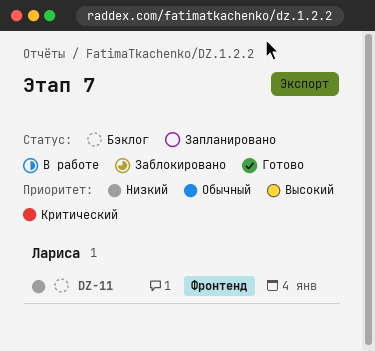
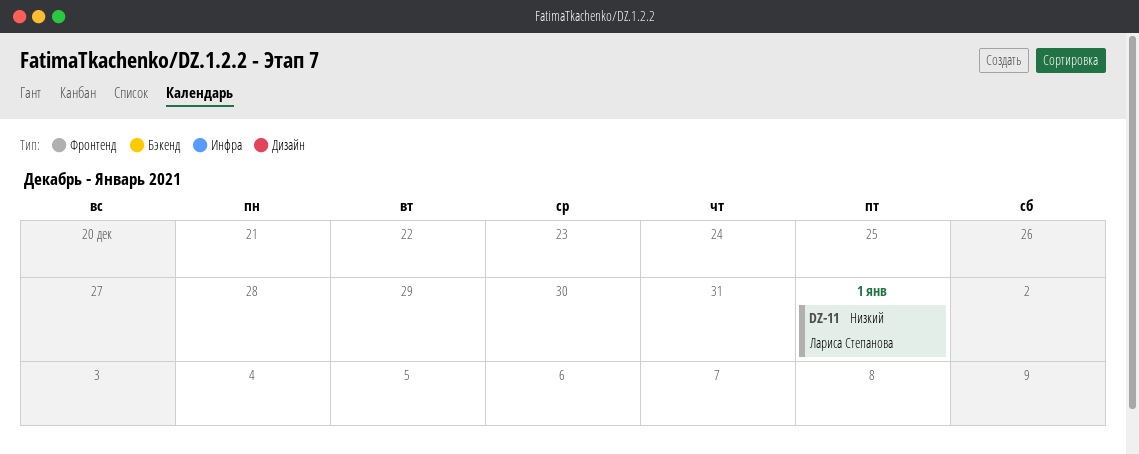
DZ-11, due: Jan 4 -> Jan 1

